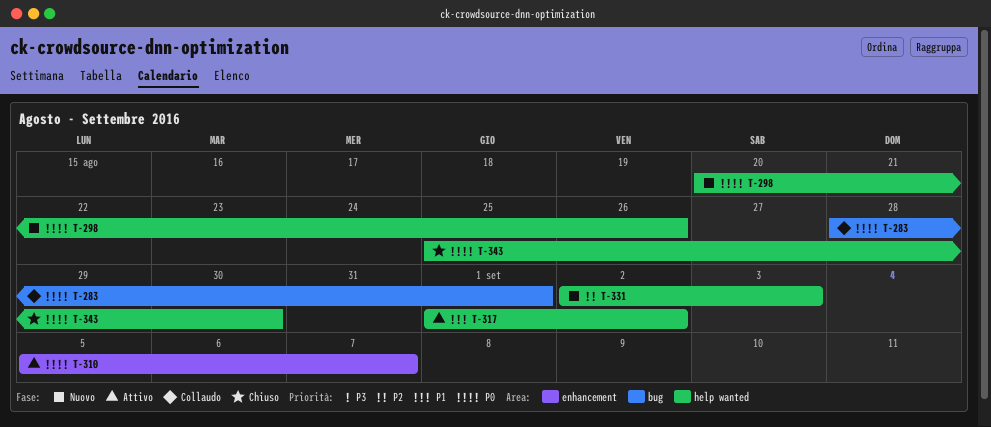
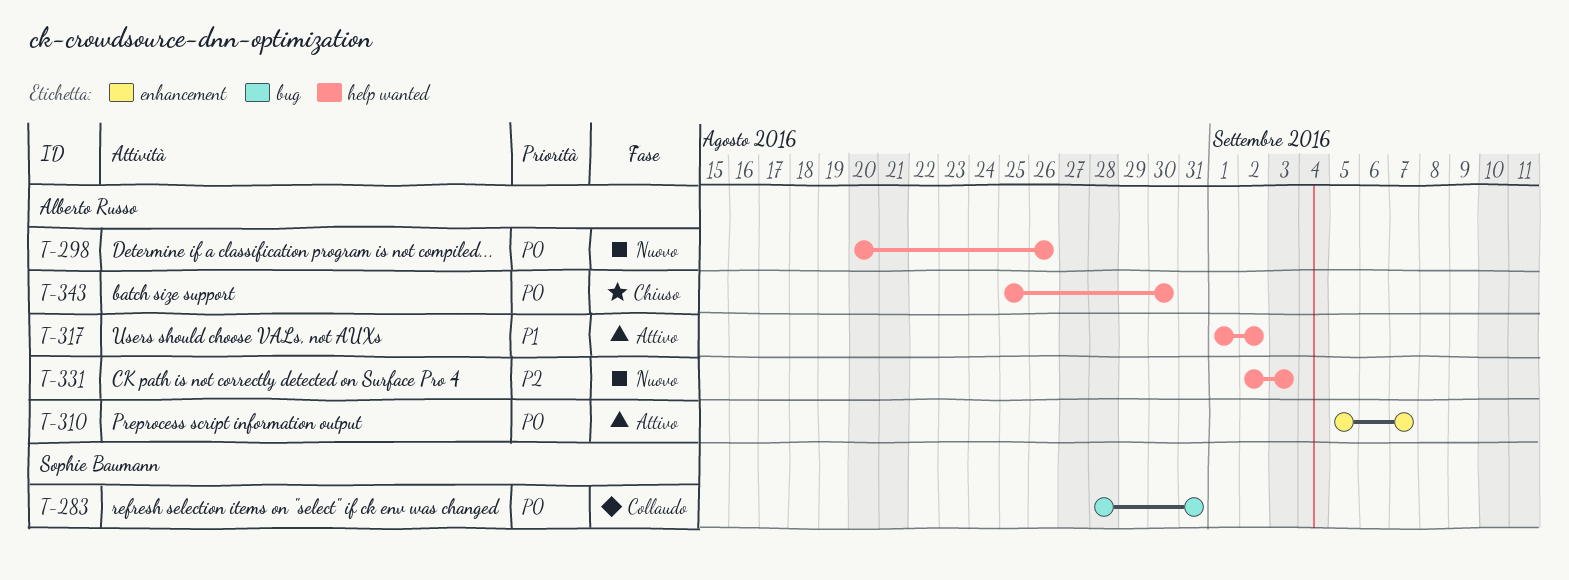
T-283, due: Sep 1 -> Aug 31

